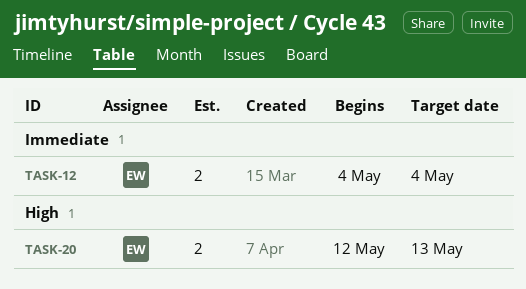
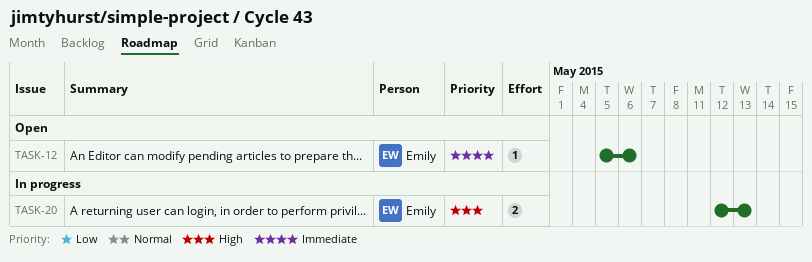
TASK-12, estimate: 2 -> 1
TASK-12, start: May 4 -> May 5
TASK-12, due: May 4 -> May 6

